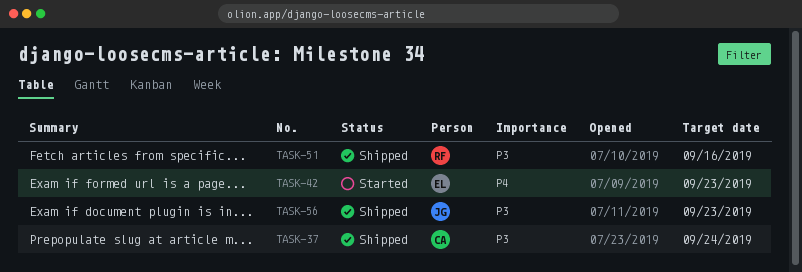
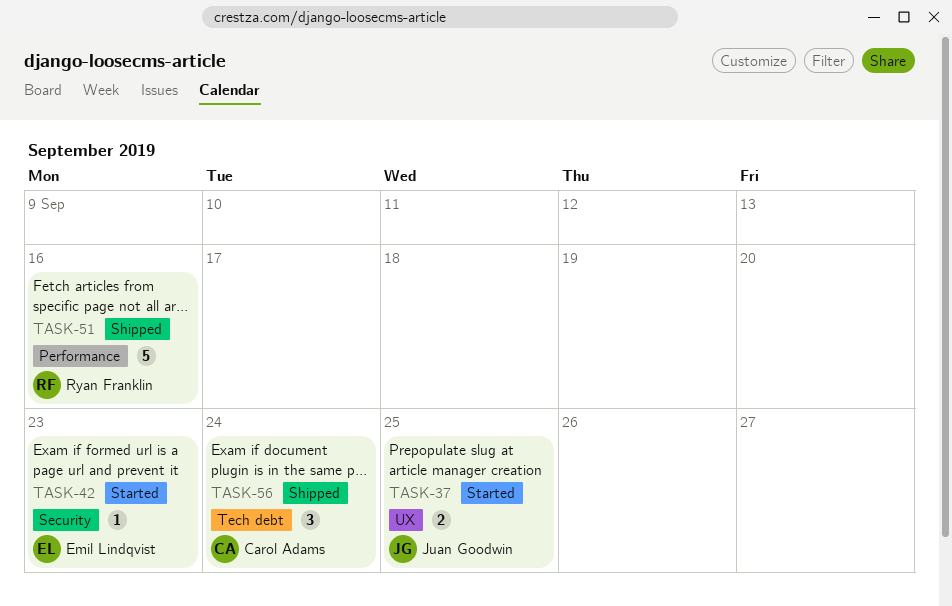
TASK-37, status: Shipped -> Started
TASK-37, owner: Carol Adams -> Juan Goodwin
TASK-37, due: Sep 24 -> Sep 25
TASK-56, owner: Juan Goodwin -> Carol Adams
TASK-56, due: Sep 23 -> Sep 24

